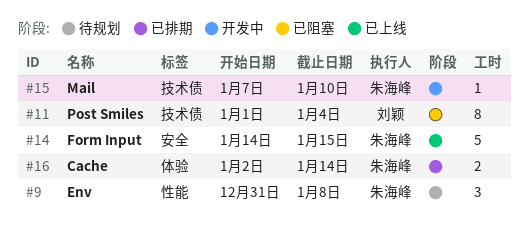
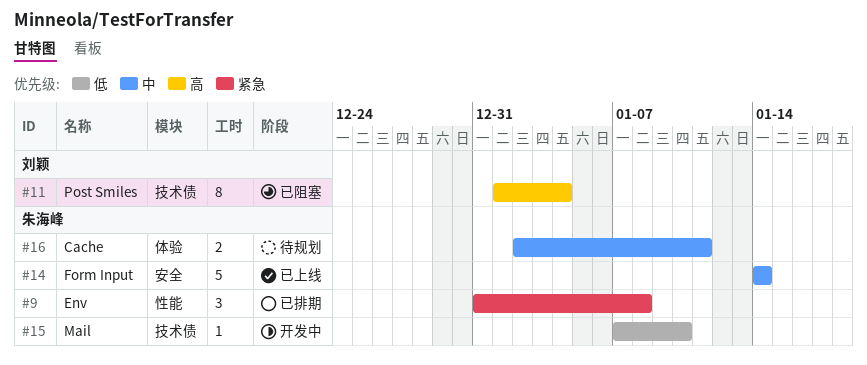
#9, status: 待规划 -> 已排期
#14, due: Jan 15 -> Jan 14
#16, status: 已排期 -> 待规划
#16, due: Jan 14 -> Jan 11

